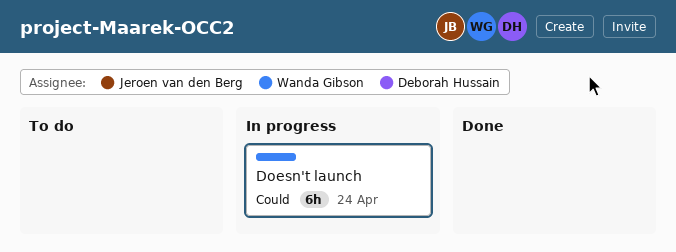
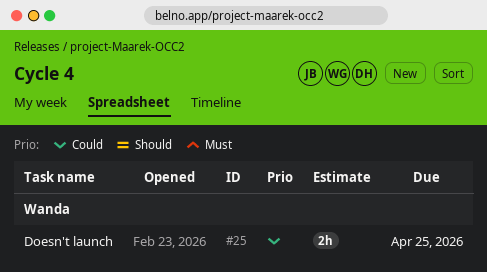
Doesn't launch, estimate: 6h -> 2h
Doesn't launch, due: Apr 24 -> Apr 25

